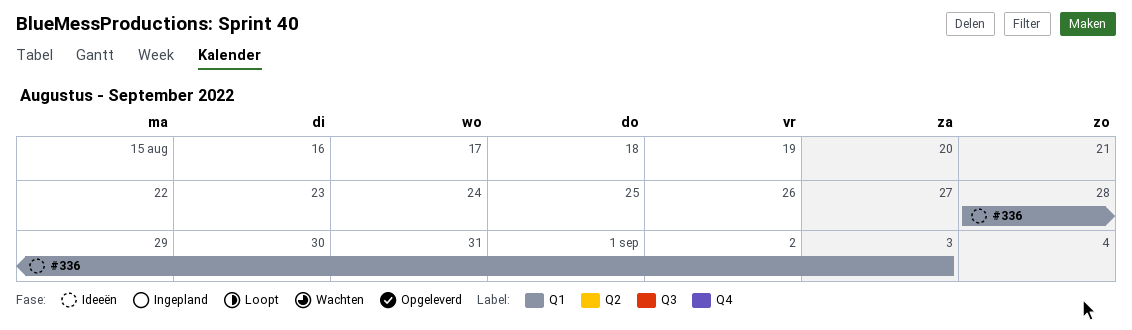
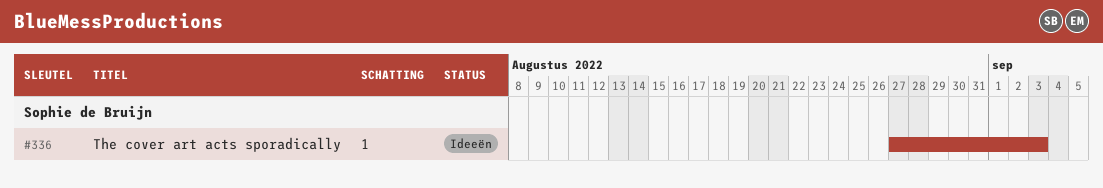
#336, start: Aug 28 -> Aug 27

